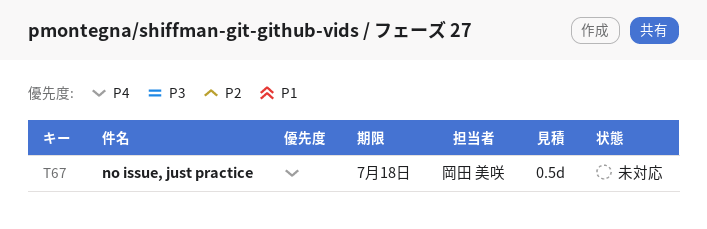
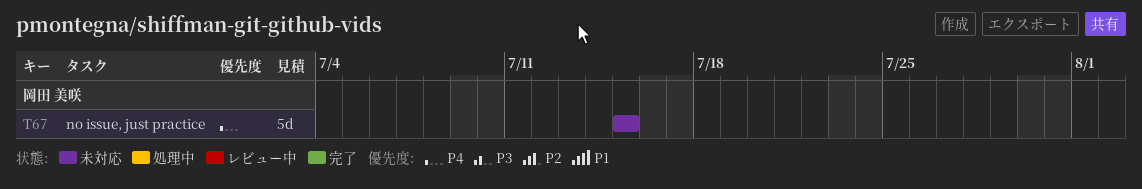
T67, estimate: 0.5d -> 5d
T67, due: Jul 18 -> Jul 15

